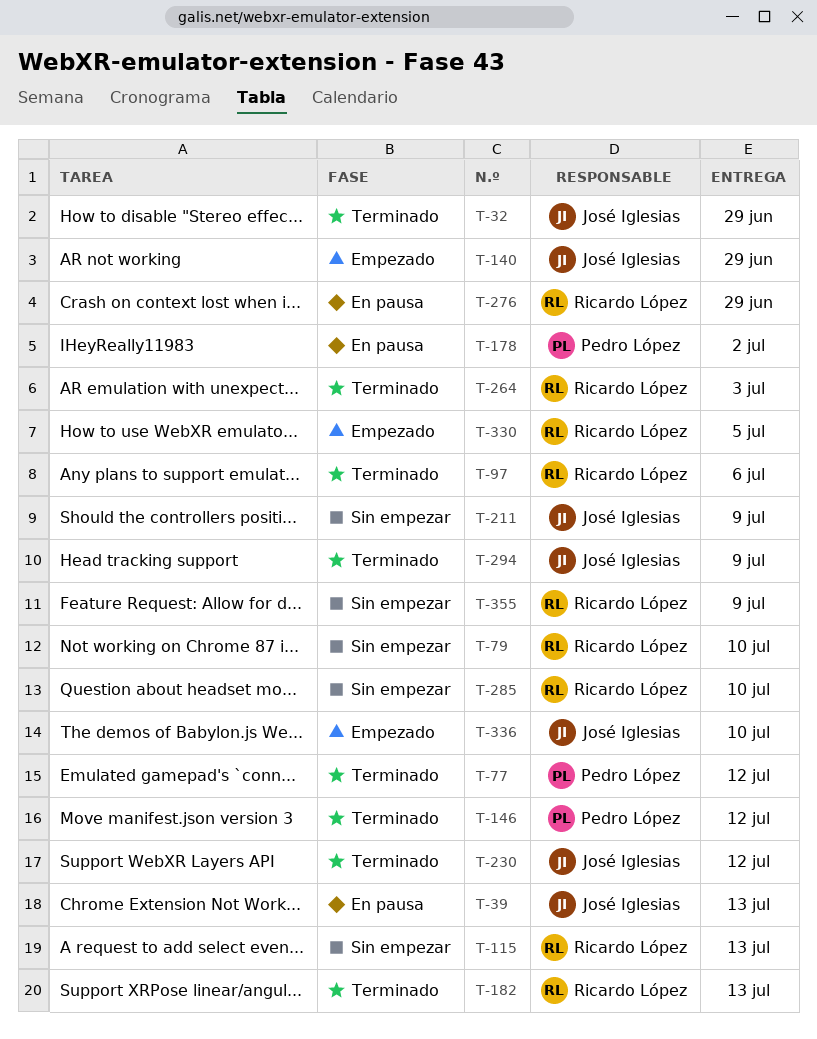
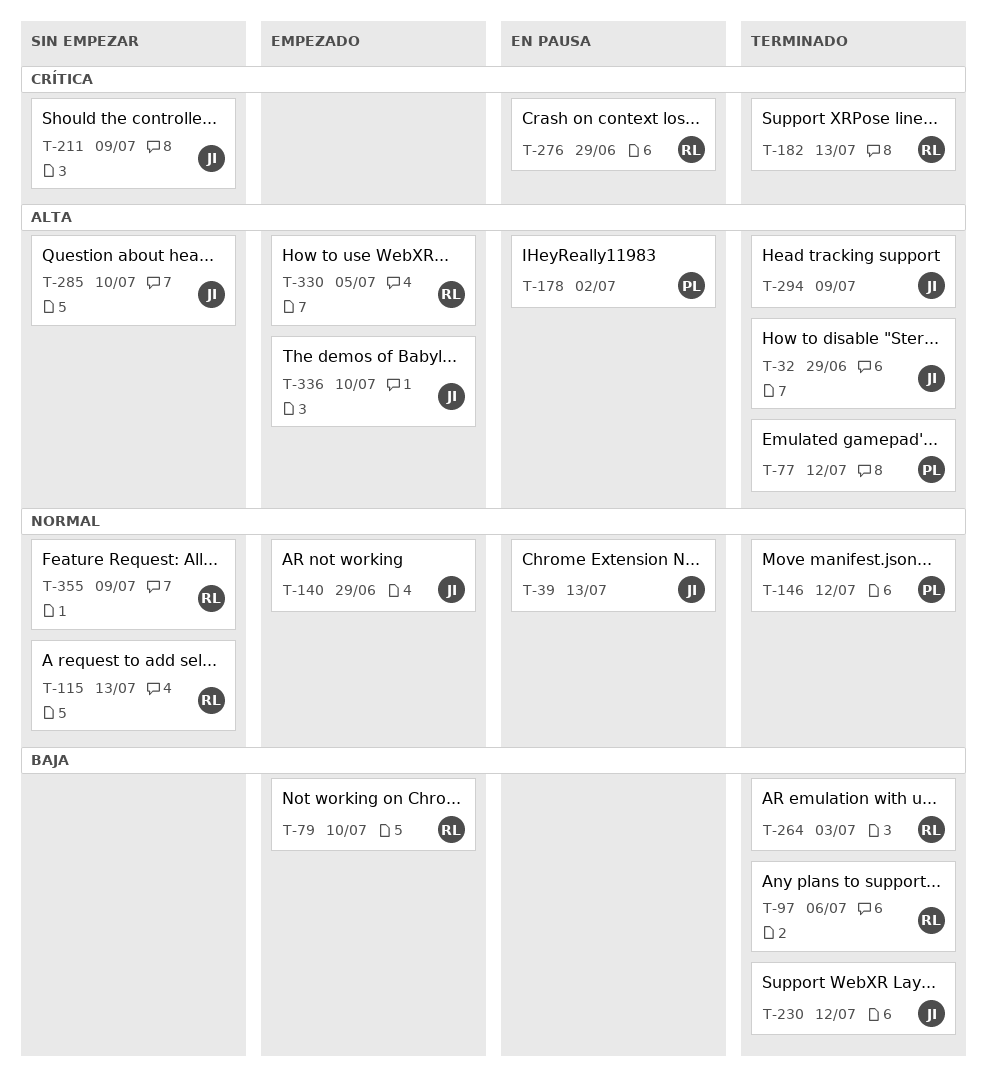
T-79, status: Sin empezar -> Empezado
T-285, owner: Ricardo López -> José Iglesias

